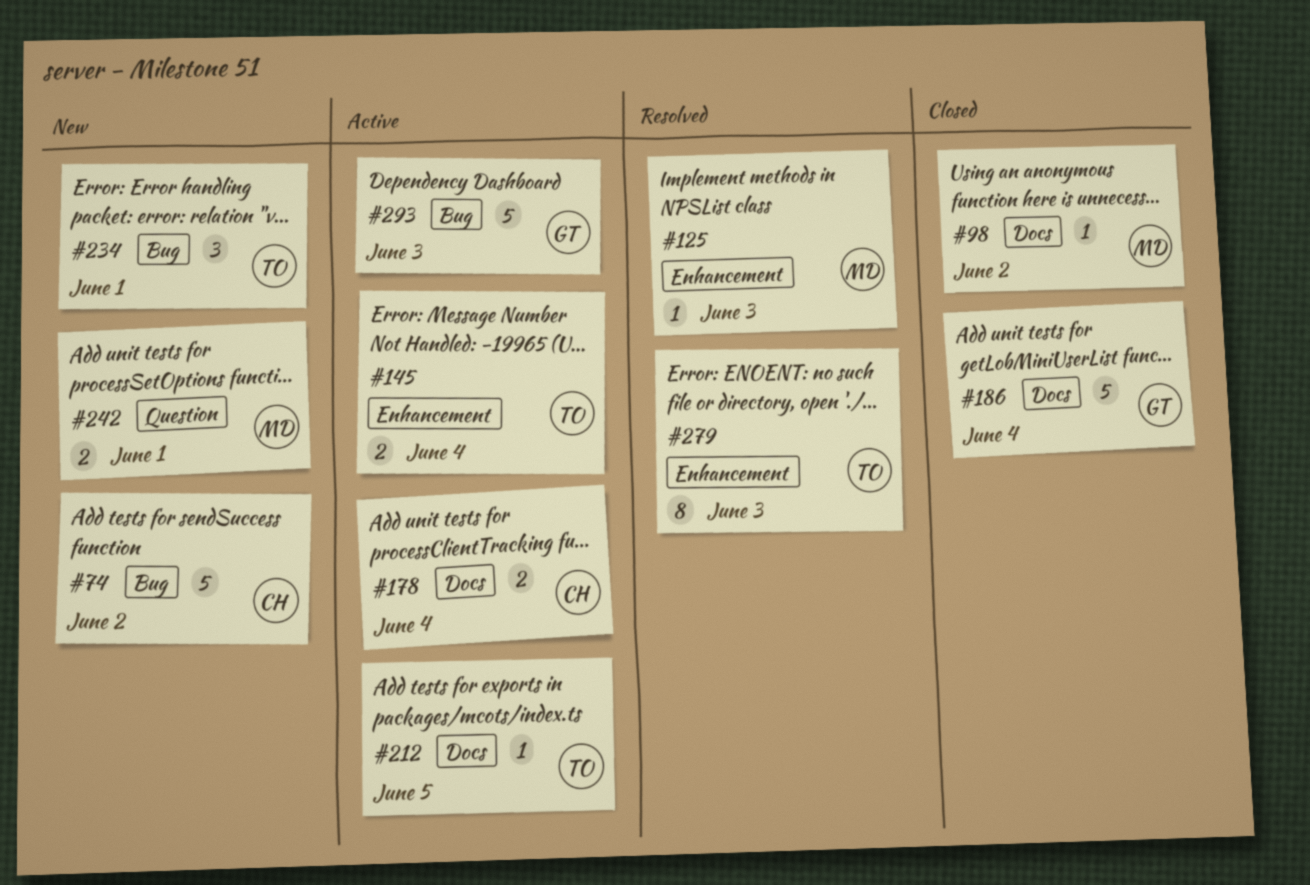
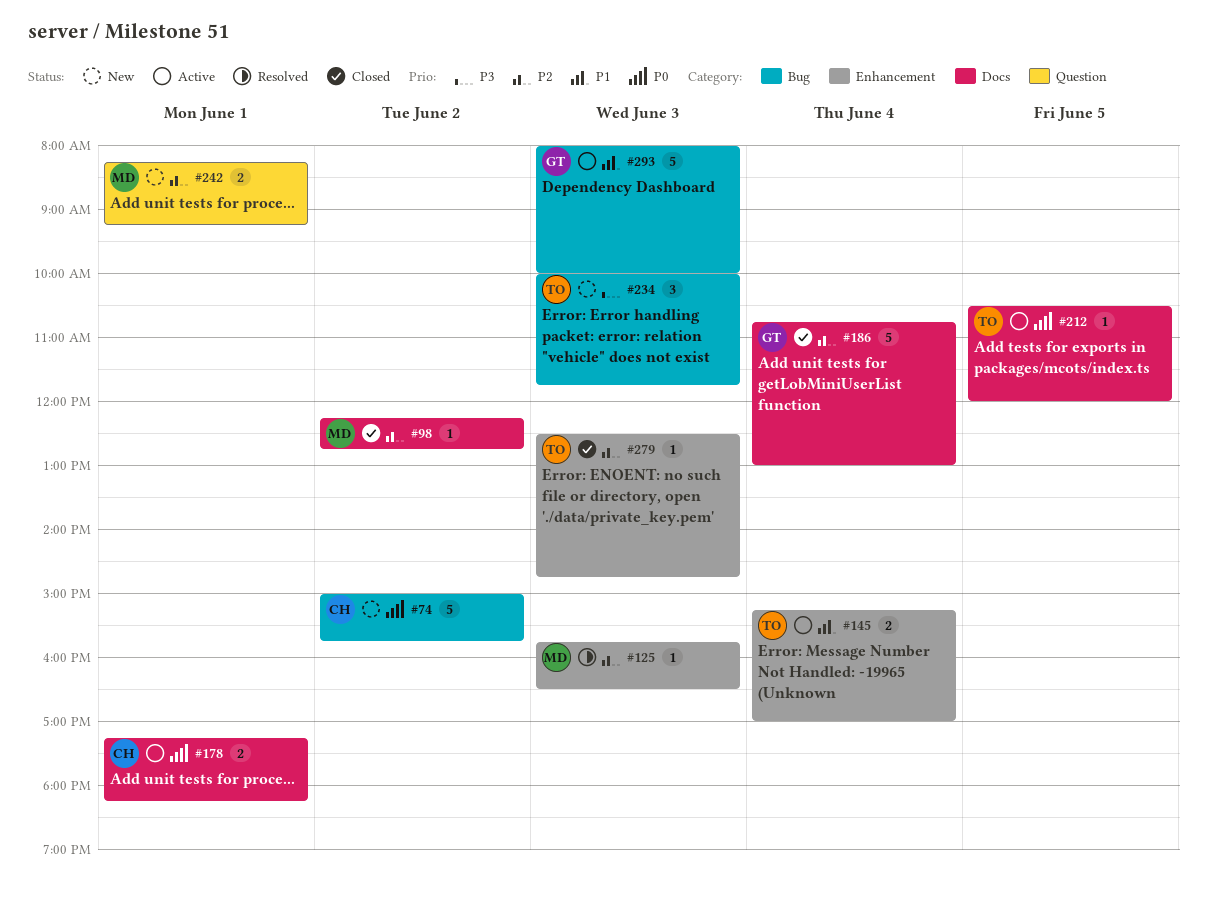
#178, day: Jun 4 -> Jun 1
#234, day: Jun 1 -> Jun 3
#279, status: Resolved -> Closed
#279, estimate: 8 -> 1

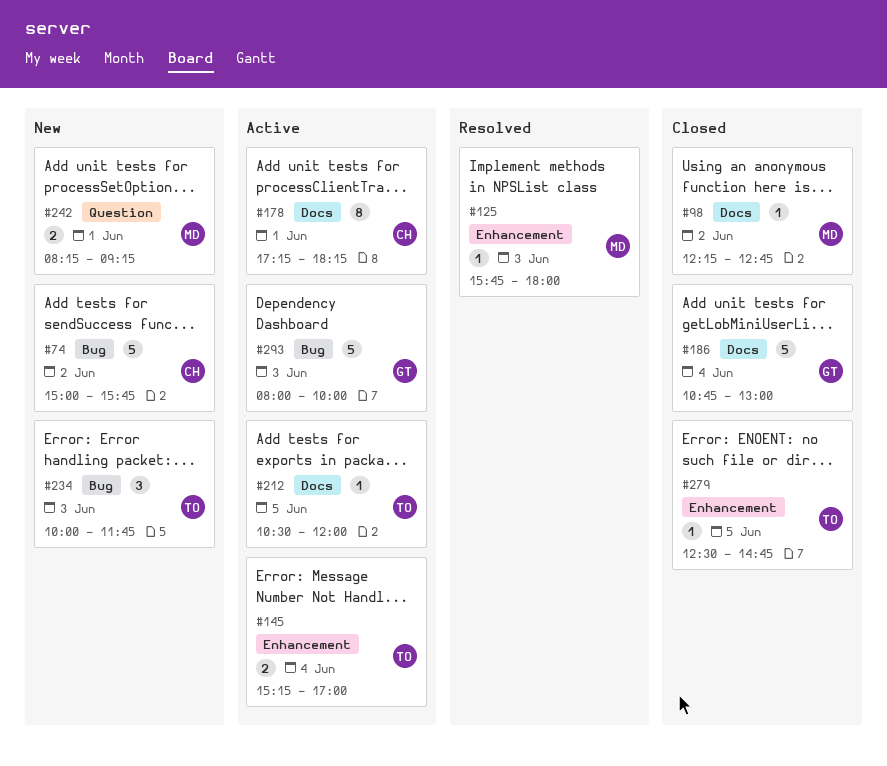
#125, ends: 16:30 -> 18:00
#178, estimate: 2 -> 8
#279, day: Jun 3 -> Jun 5

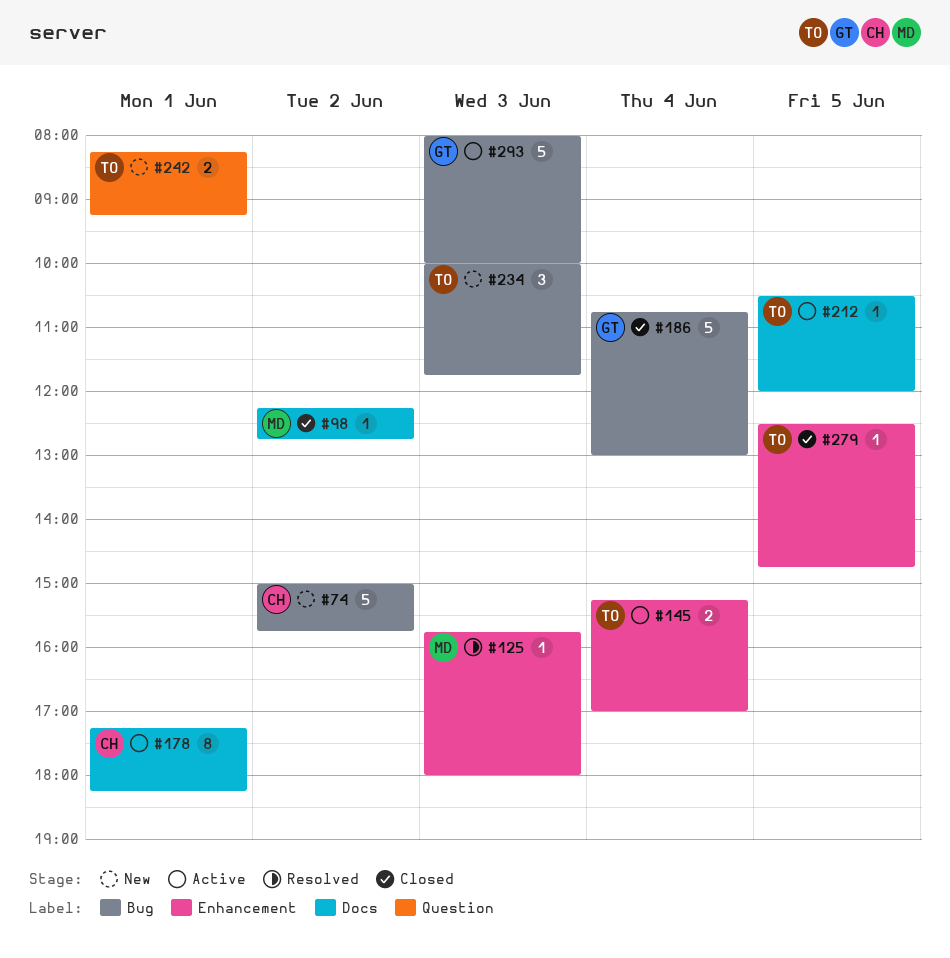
#186, label: Docs -> Bug
#242, owner: MD -> TO

